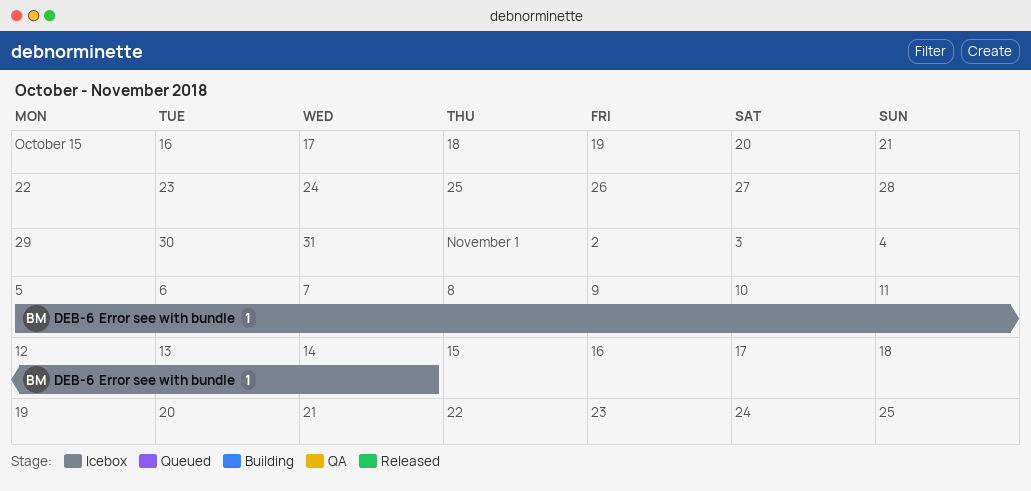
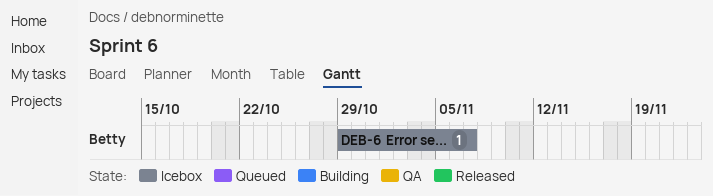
DEB-6, start: Nov 5 -> Oct 29
DEB-6, due: Nov 14 -> Nov 7

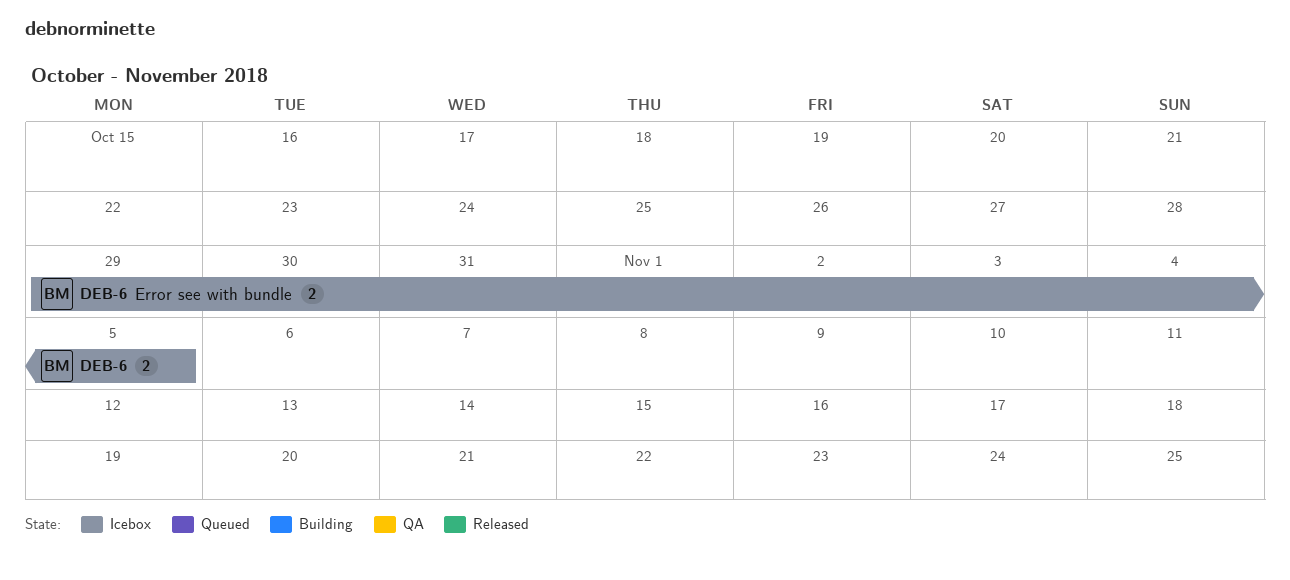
DEB-6, estimate: 1 -> 2
DEB-6, due: Nov 7 -> Nov 5

